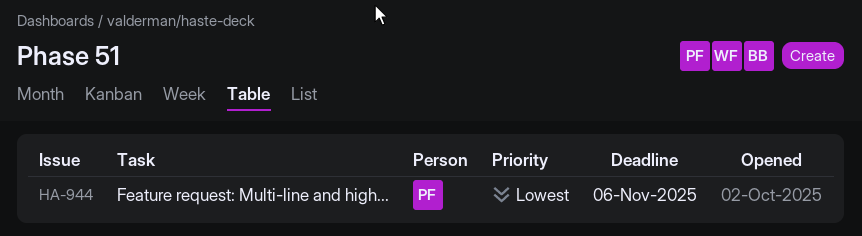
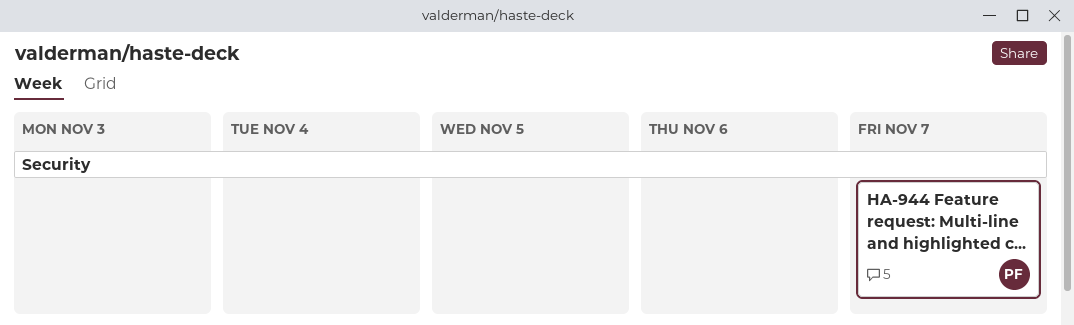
HA-944, due: Nov 6 -> Nov 7

